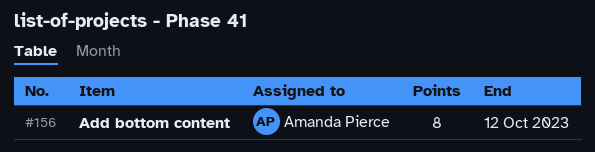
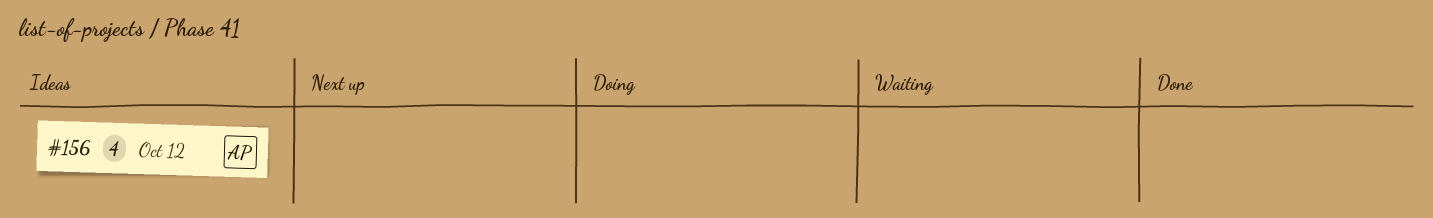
#156, estimate: 8 -> 4

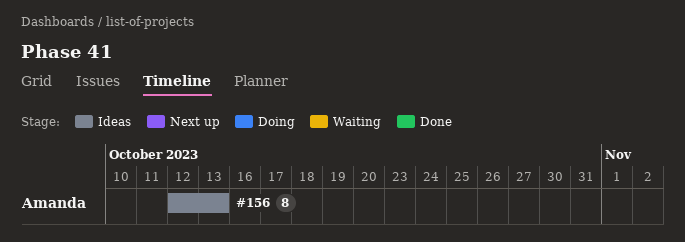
#156, estimate: 4 -> 8
#156, due: Oct 12 -> Oct 13

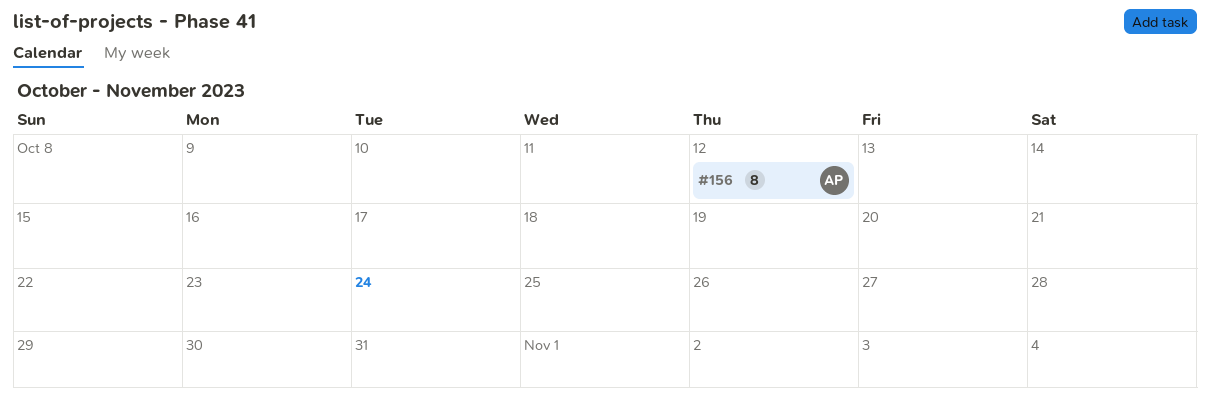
#156, due: Oct 13 -> Oct 12

